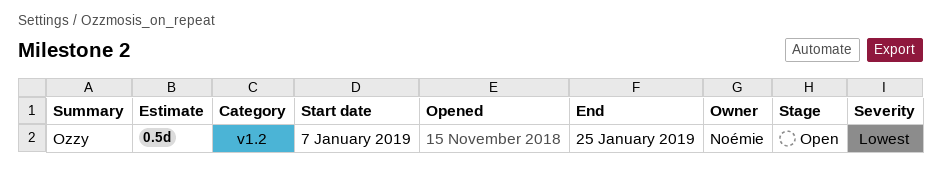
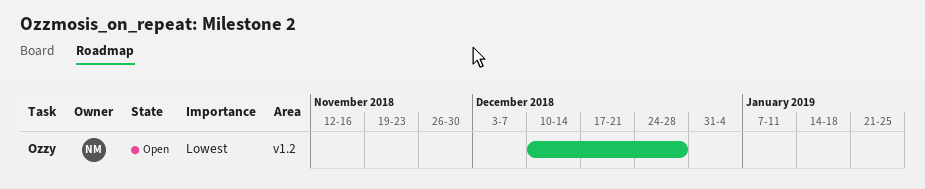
Ozzy, start: Jan 7 -> Dec 10
Ozzy, due: Jan 25 -> Dec 28

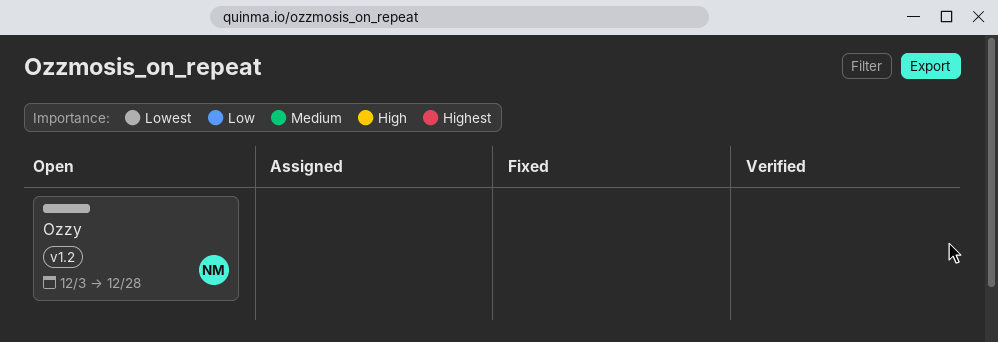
Ozzy, start: Dec 10 -> Dec 3

